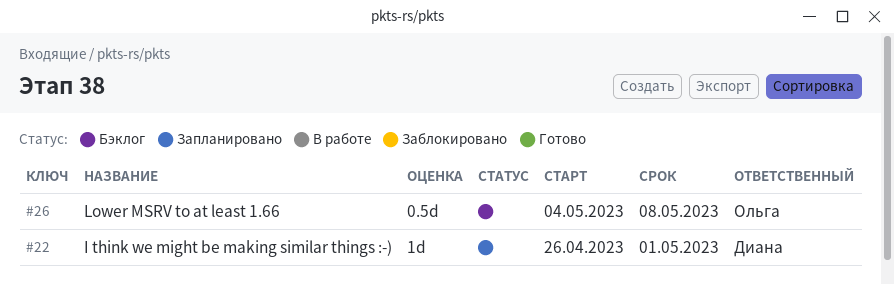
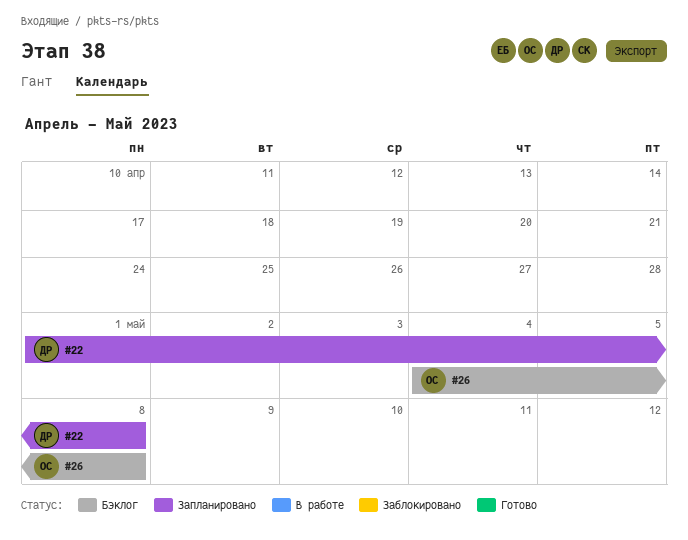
#22, start: Apr 26 -> May 1
#22, due: May 1 -> May 8

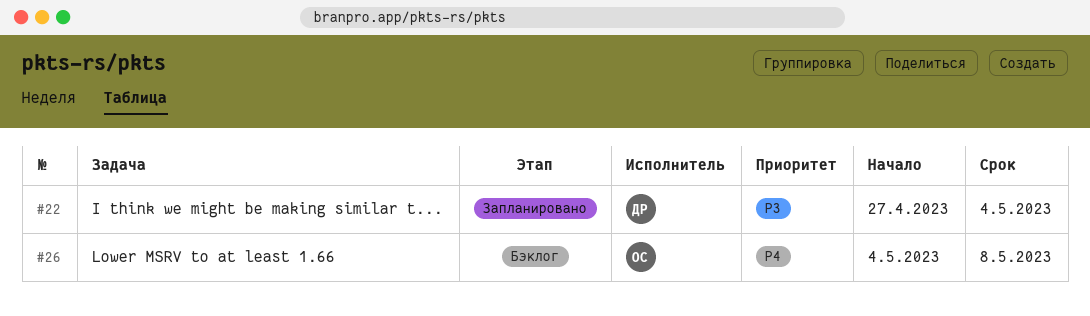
#22, start: May 1 -> Apr 27
#22, due: May 8 -> May 4

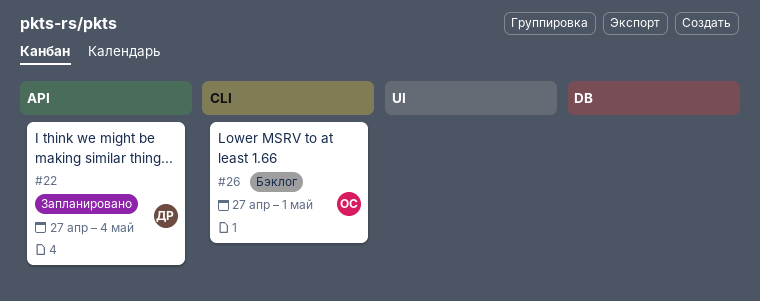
#26, start: May 4 -> Apr 27
#26, due: May 8 -> May 1

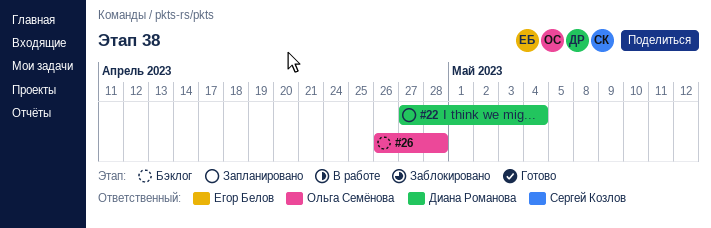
#26, start: Apr 27 -> Apr 26
#26, due: May 1 -> Apr 28

